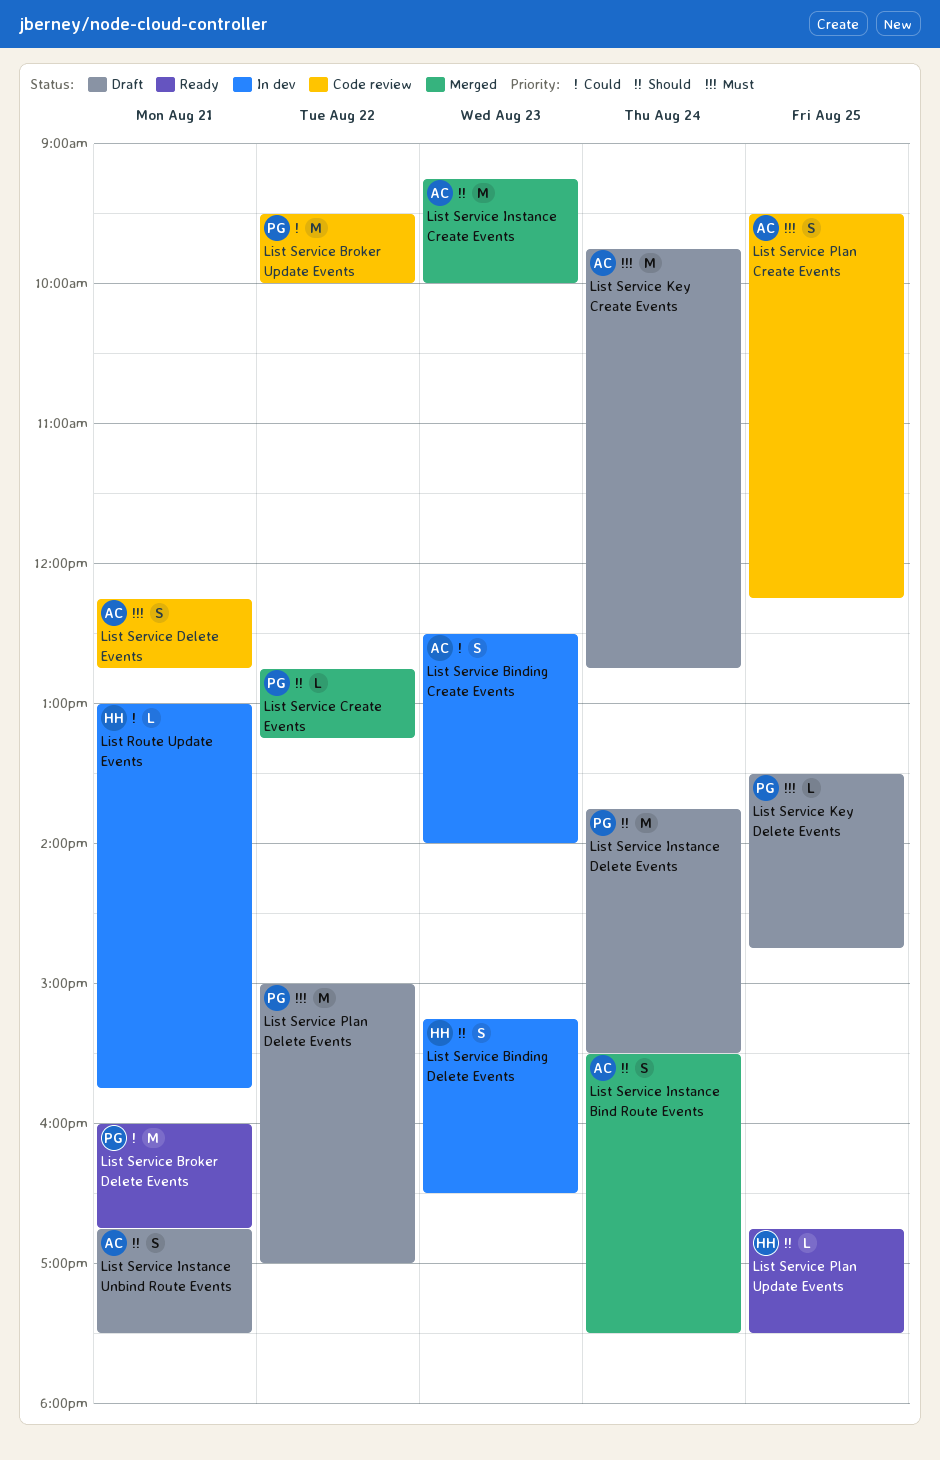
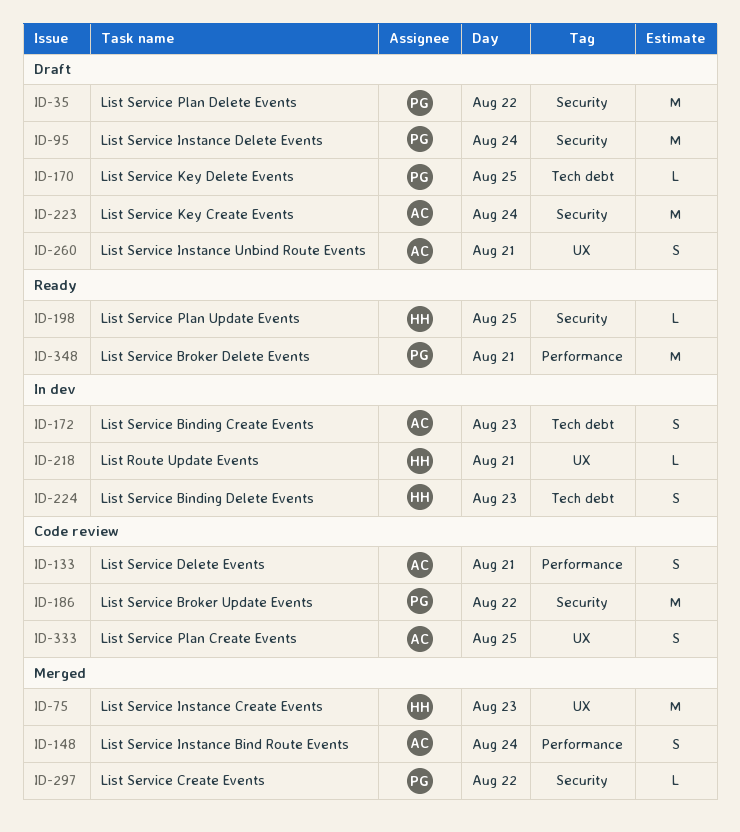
List Service Instance Create Events, owner: AC -> HH

